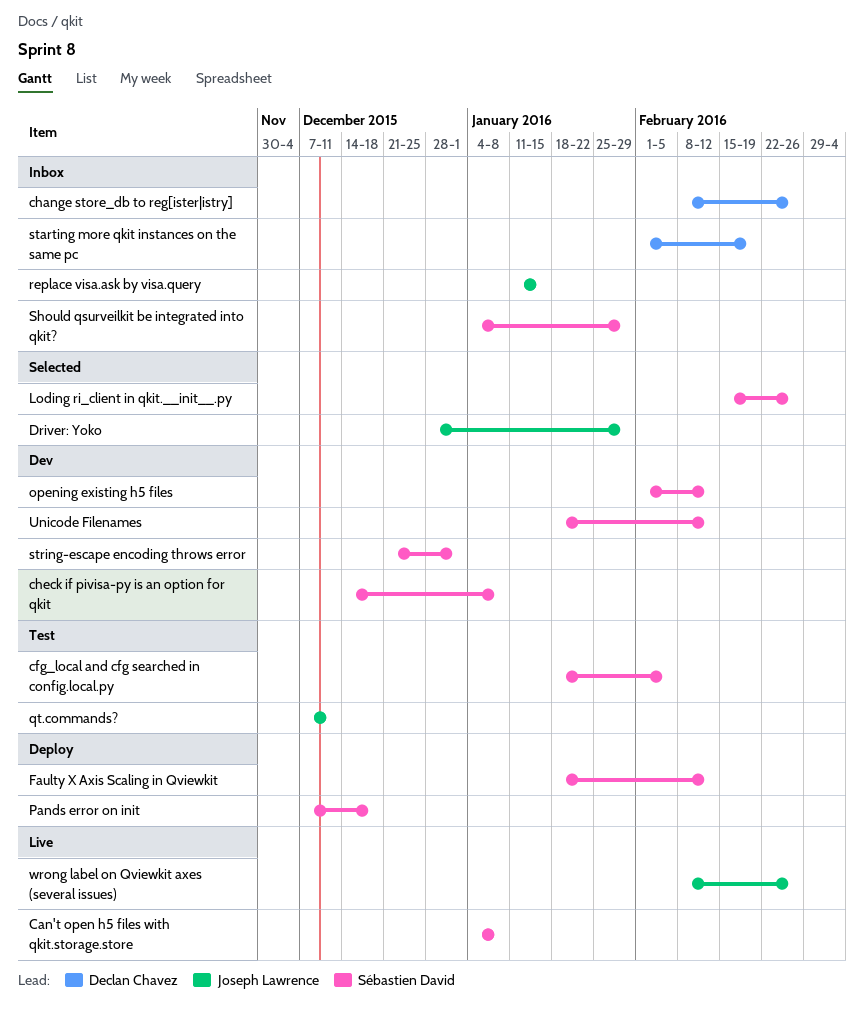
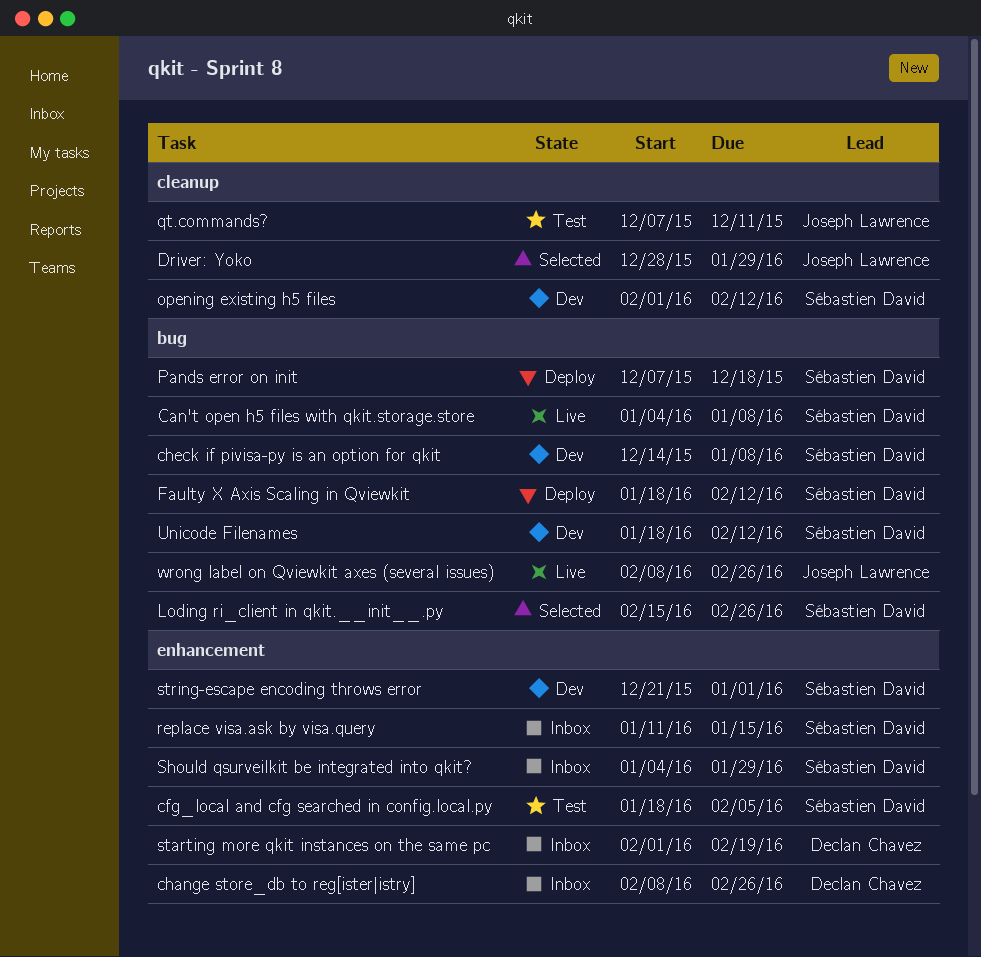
replace visa.ask by visa.query, owner: Joseph Lawrence -> Sébastien David

